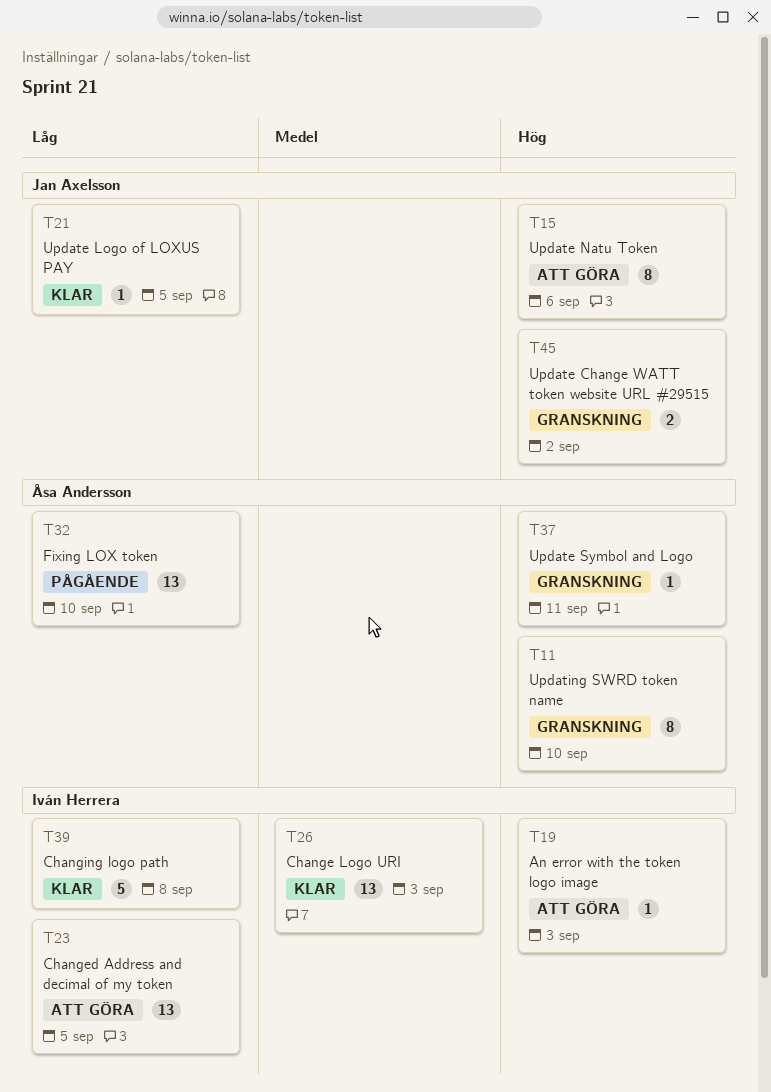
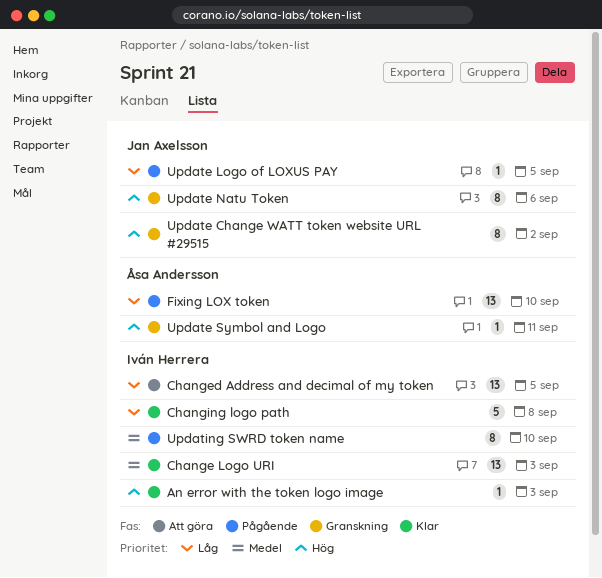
An error with the token logo image, status: Att göra -> Klar
Update Change WATT token website URL #29515, estimate: 2 -> 8
Update Logo of LOXUS PAY, status: Klar -> Pågående
Update Natu Token, status: Att göra -> Granskning
Updating SWRD token name, status: Granskning -> Pågående
Updating SWRD token name, owner: Åsa Andersson -> Iván Herrera
Updating SWRD token name, priority: Hög -> Medel

